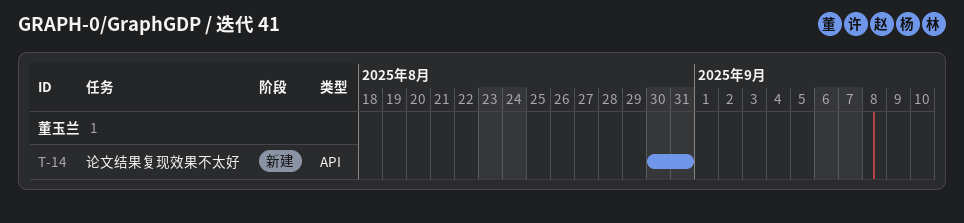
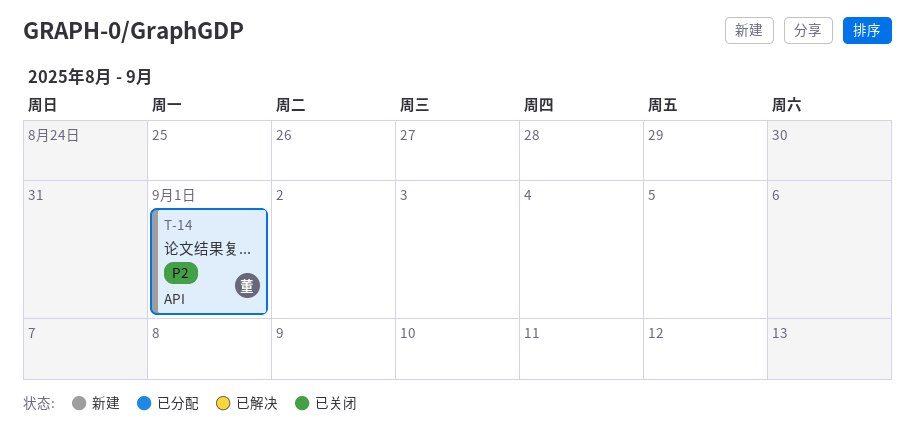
T-14, due: Aug 31 -> Sep 1

